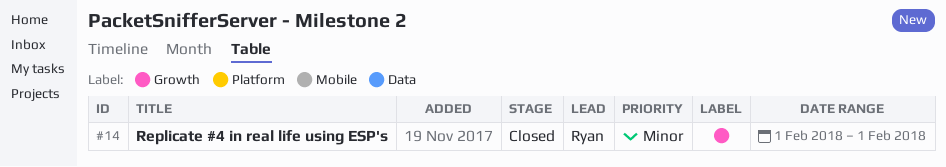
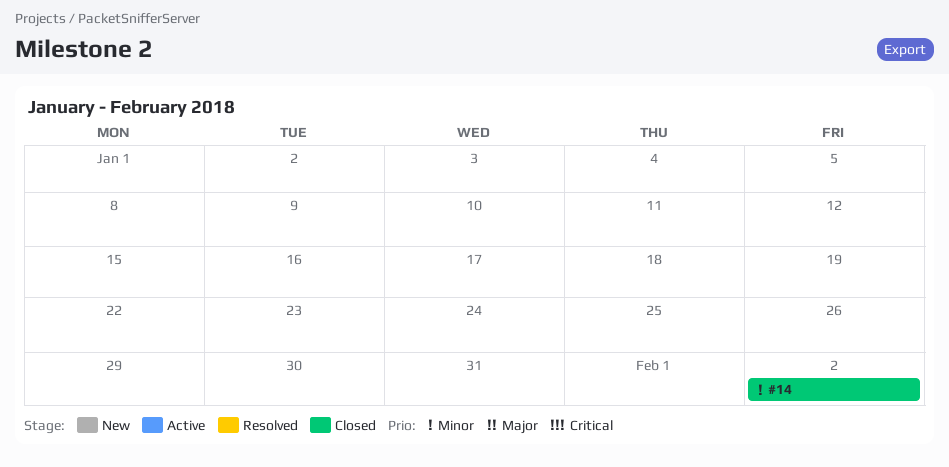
#14, start: Feb 1 -> Feb 2
#14, due: Feb 1 -> Feb 2

